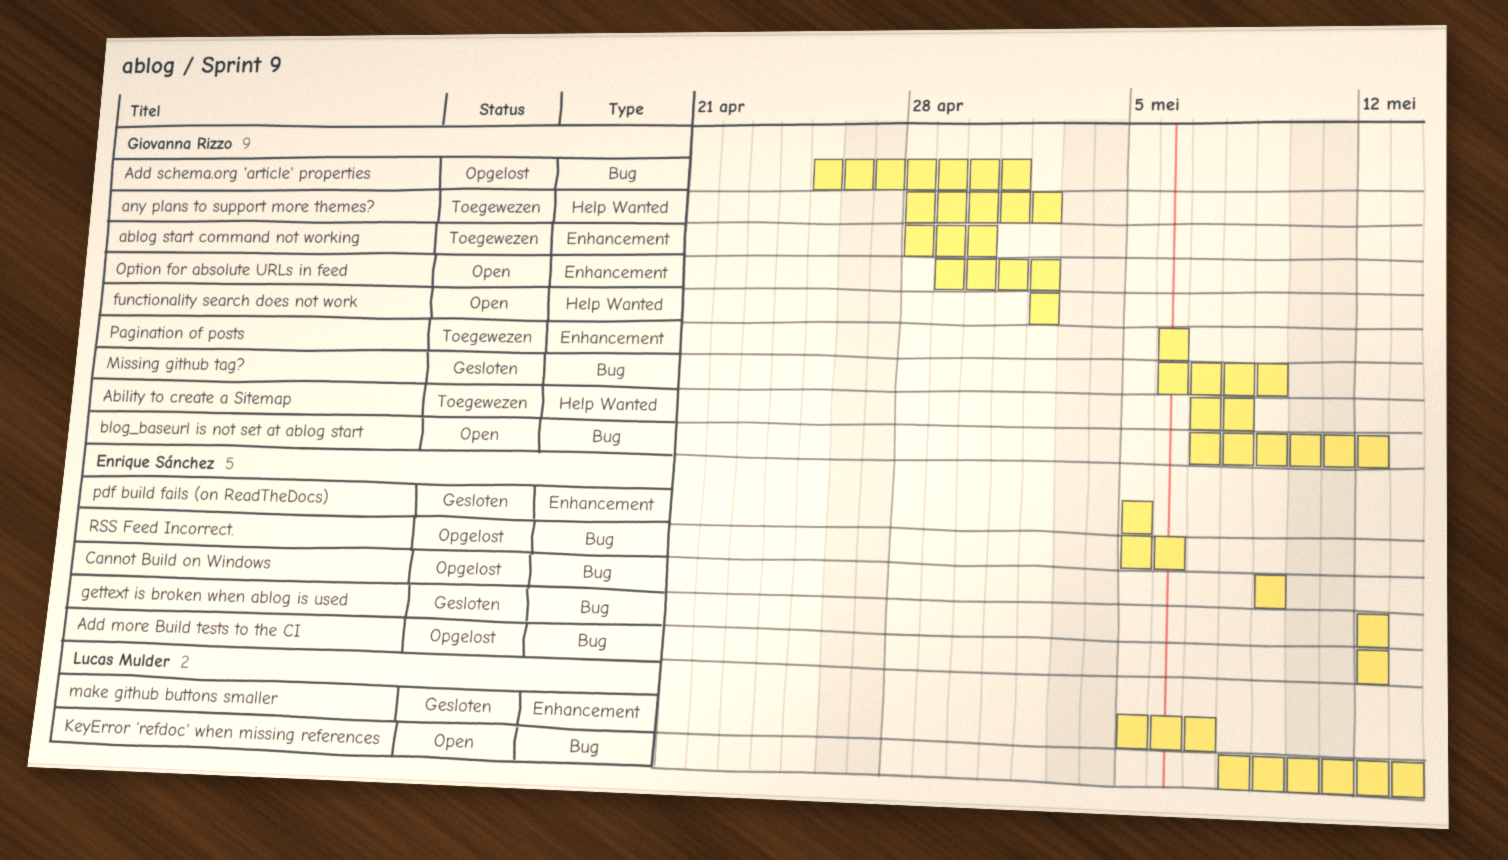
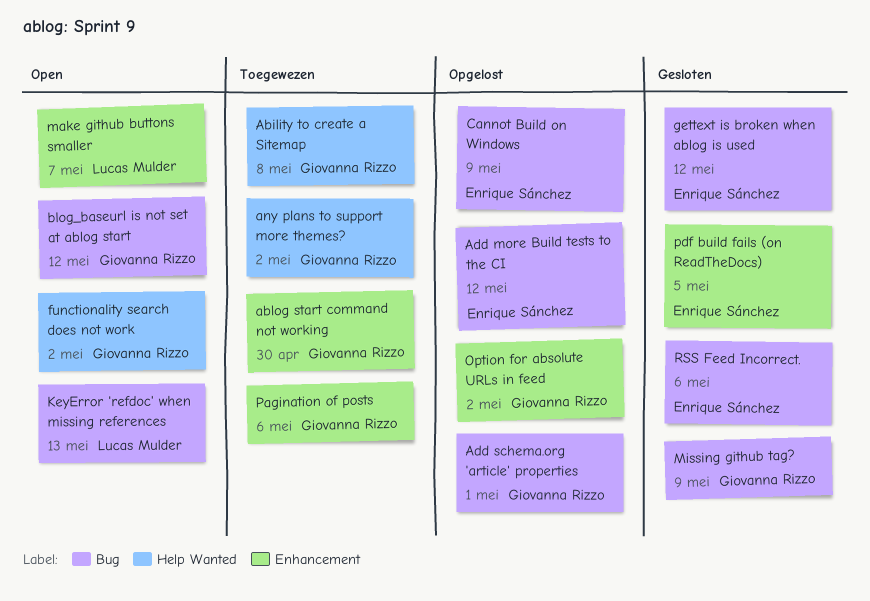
make github buttons smaller, status: Gesloten -> Open
Option for absolute URLs in feed, status: Open -> Opgelost
RSS Feed Incorrect., status: Opgelost -> Gesloten

